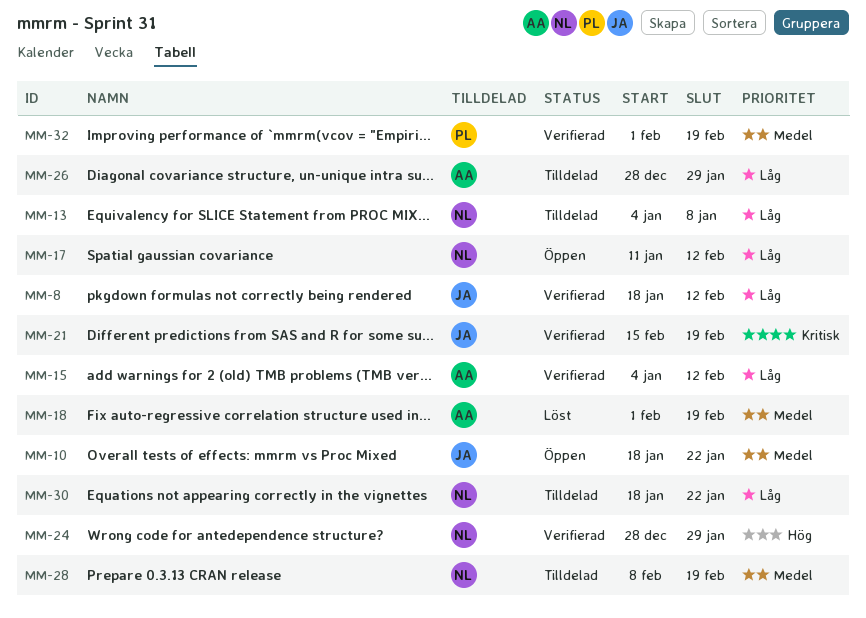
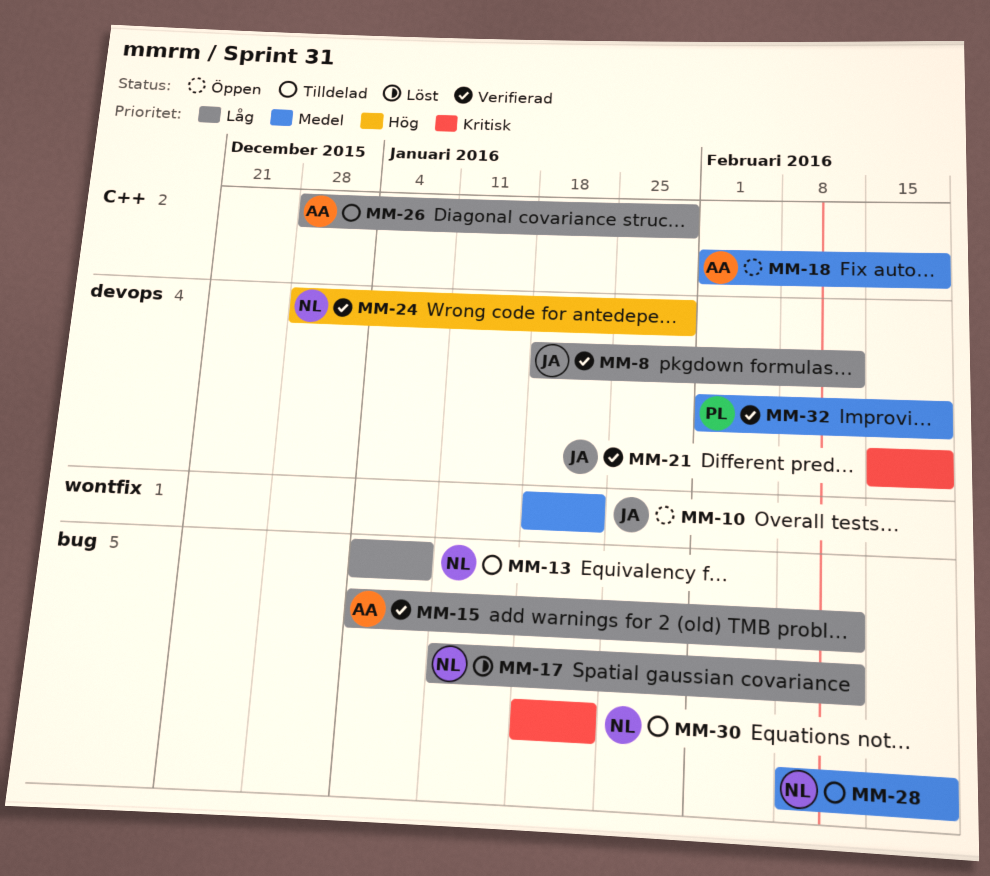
MM-17, status: Öppen -> Löst
MM-18, status: Löst -> Öppen
MM-30, priority: Låg -> Kritisk

